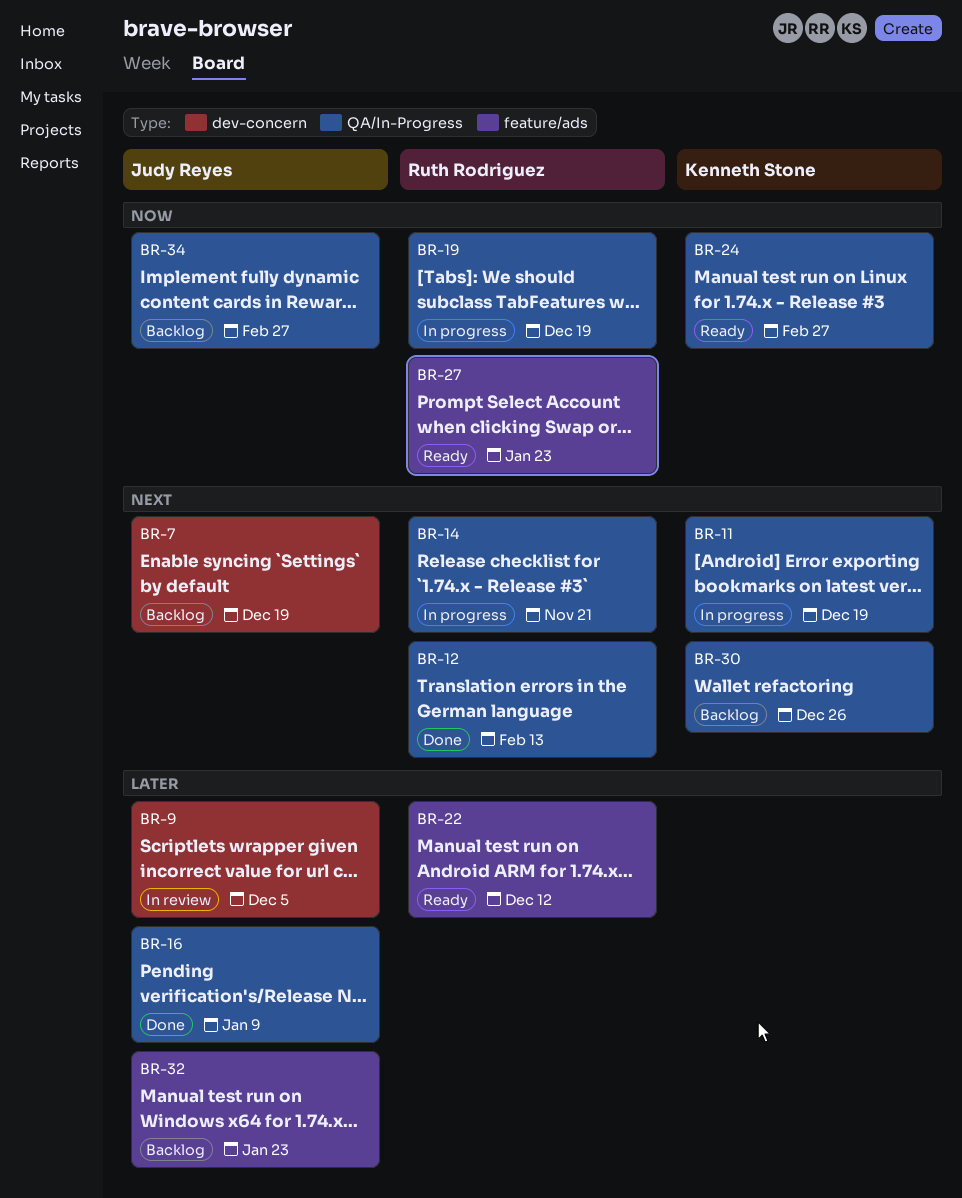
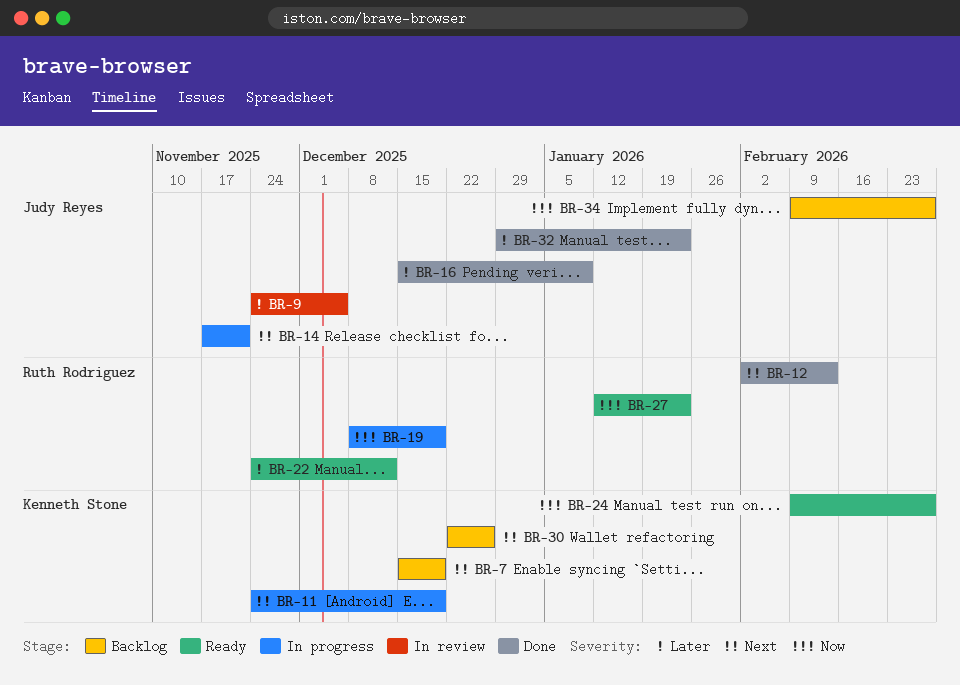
BR-7, owner: Judy Reyes -> Kenneth Stone
BR-14, owner: Ruth Rodriguez -> Judy Reyes
BR-32, status: Backlog -> Done

